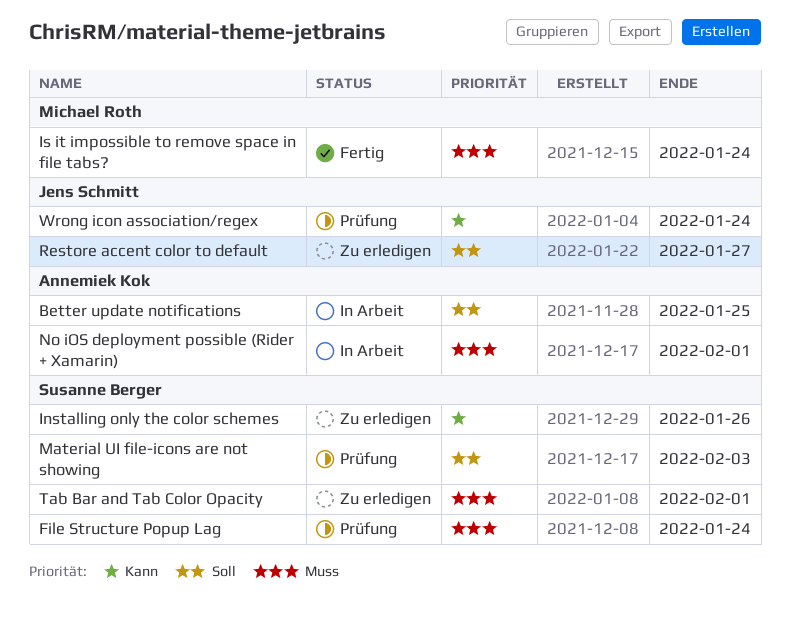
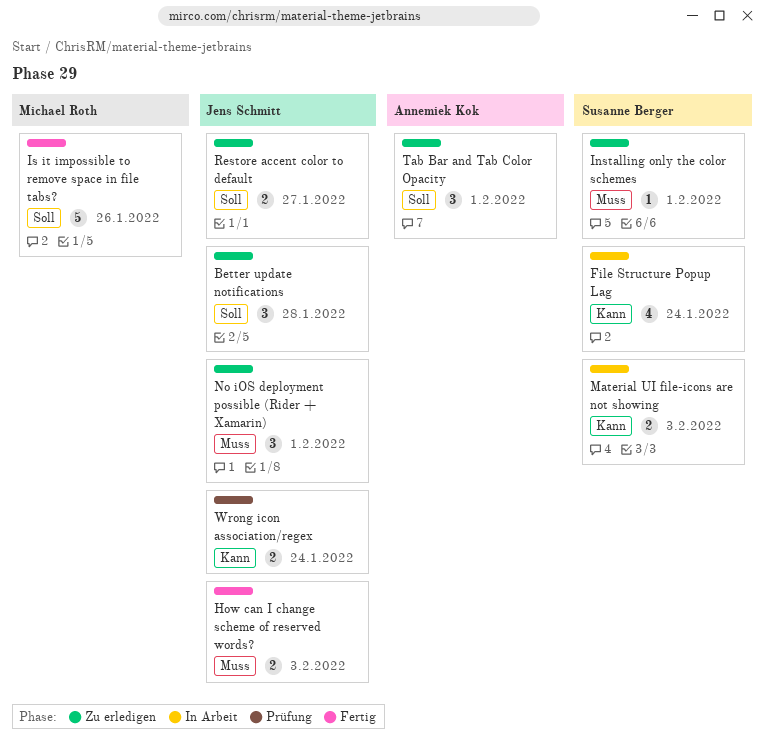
Better update notifications, status: In Arbeit -> Zu erledigen
Better update notifications, owner: Annemiek Kok -> Jens Schmitt
Better update notifications, due: Jan 25 -> Jan 28
File Structure Popup Lag, status: Prüfung -> In Arbeit
File Structure Popup Lag, priority: Muss -> Kann
How can I change scheme of reserved words?: none -> present
Installing only the color schemes, priority: Kann -> Muss
Installing only the color schemes, due: Jan 26 -> Feb 1
Is it impossible to remove space in file tabs?, priority: Muss -> Soll
Is it impossible to remove space in file tabs?, due: Jan 24 -> Jan 26
Material UI file-icons are not showing, status: Prüfung -> In Arbeit
Material UI file-icons are not showing, priority: Soll -> Kann
No iOS deployment possible (Rider + Xamarin), status: In Arbeit -> Zu erledigen
No iOS deployment possible (Rider + Xamarin), owner: Annemiek Kok -> Jens Schmitt
Tab Bar and Tab Color Opacity, owner: Susanne Berger -> Annemiek Kok
Tab Bar and Tab Color Opacity, priority: Muss -> Soll

